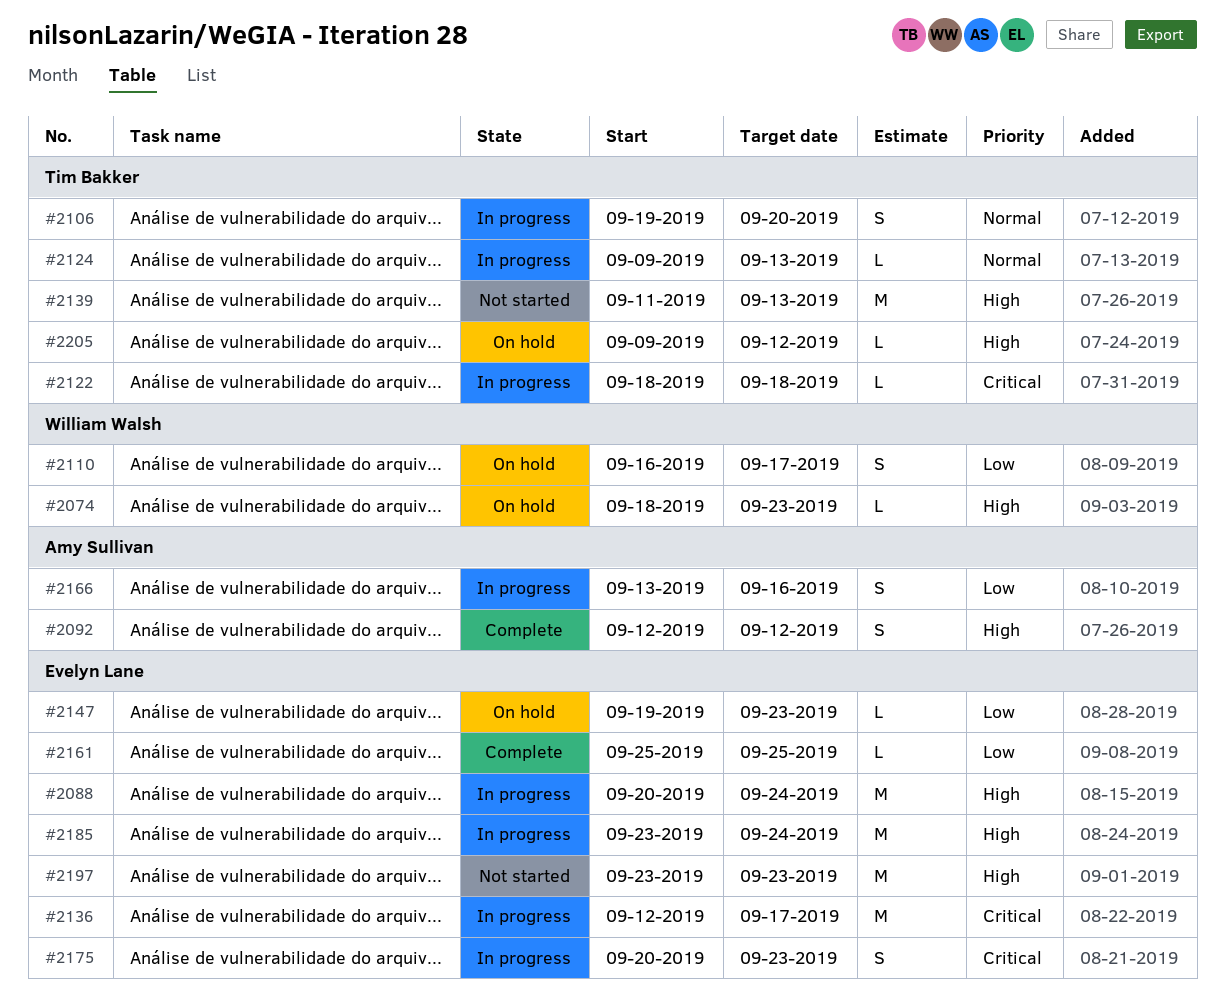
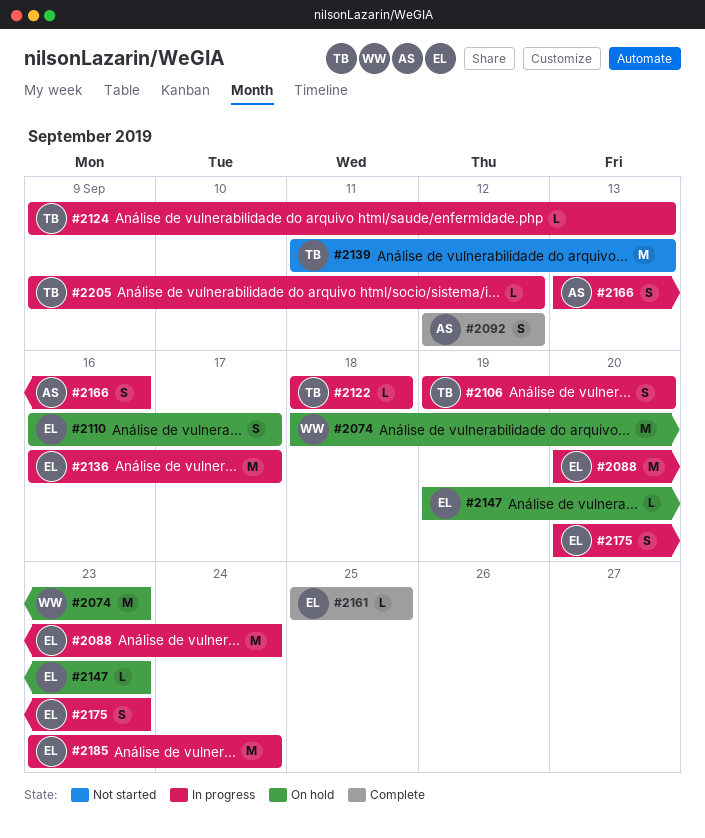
#2074, estimate: L -> M
#2110, owner: William Walsh -> Evelyn Lane
#2136, start: Sep 12 -> Sep 16
#2197: present -> none
#2205, status: On hold -> In progress

